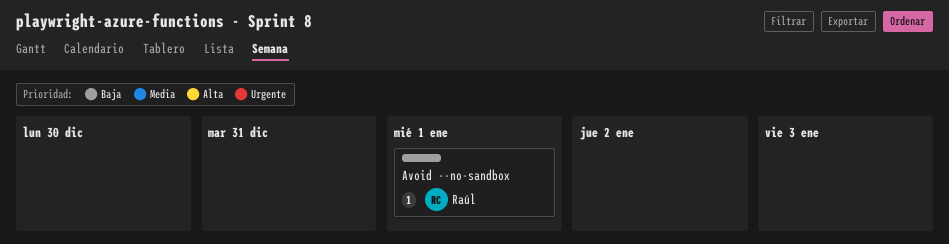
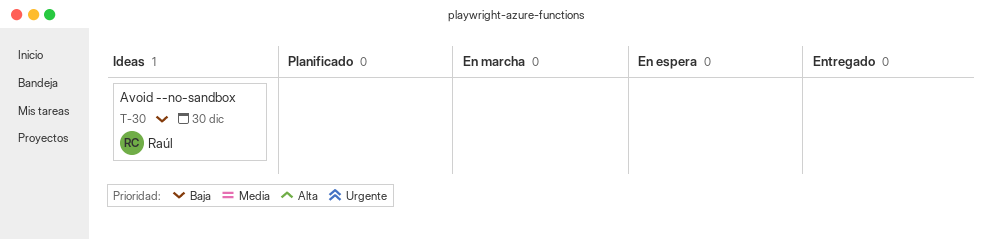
Avoid --no-sandbox, due: Jan 1 -> Dec 30

